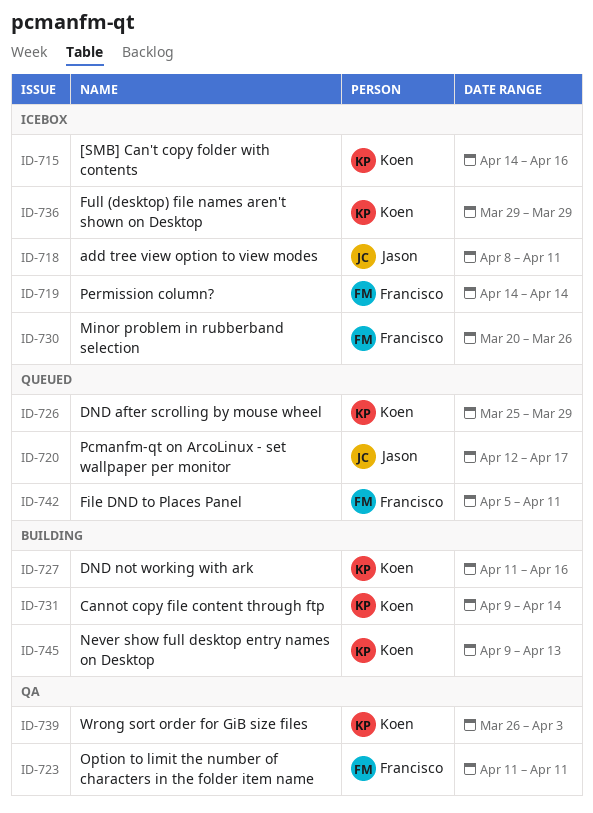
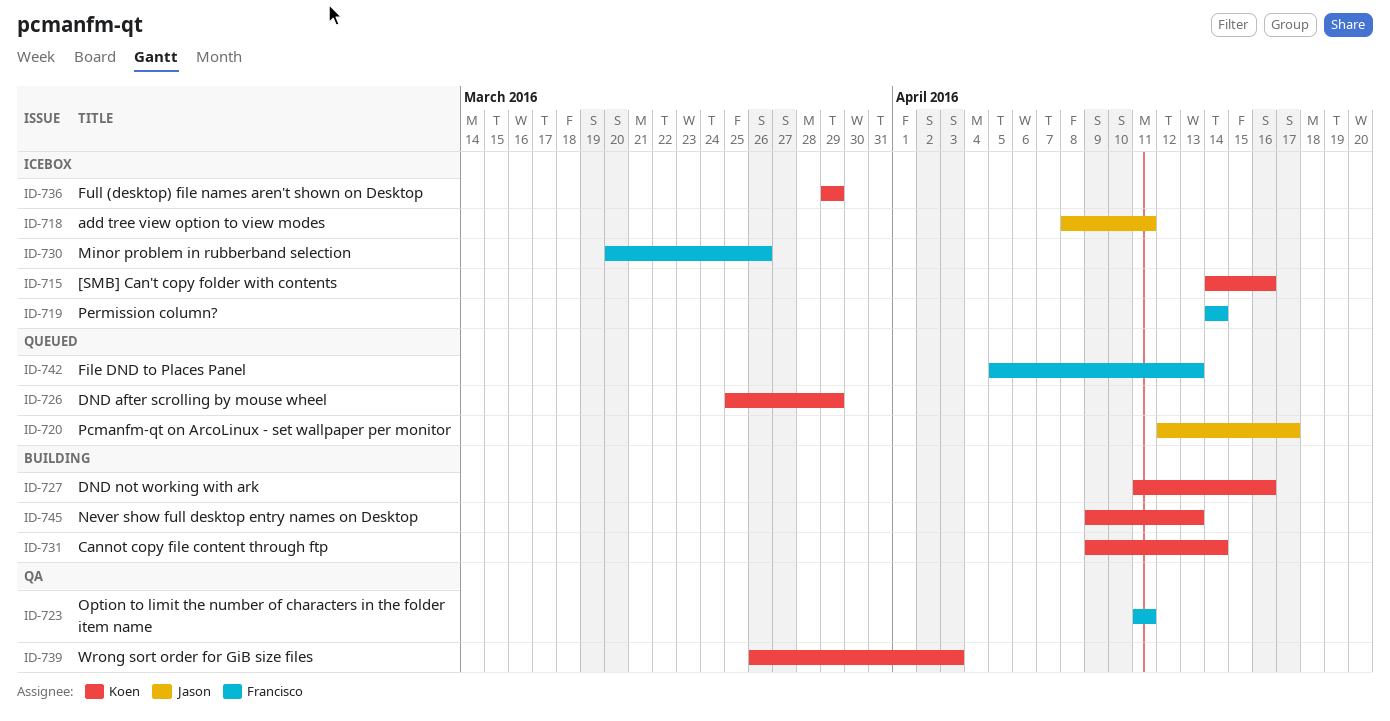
ID-742, due: Apr 11 -> Apr 13

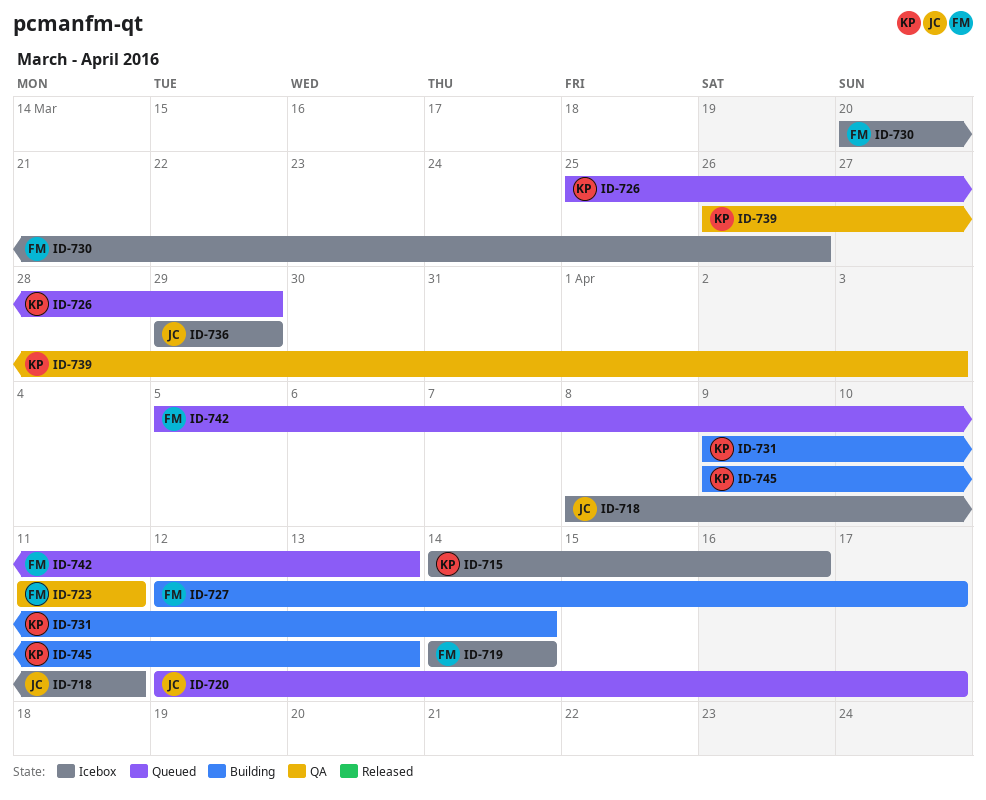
ID-727, owner: Koen -> Francisco
ID-727, start: Apr 11 -> Apr 12
ID-727, due: Apr 16 -> Apr 17
ID-736, owner: Koen -> Jason

